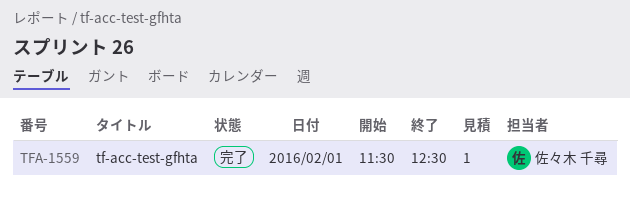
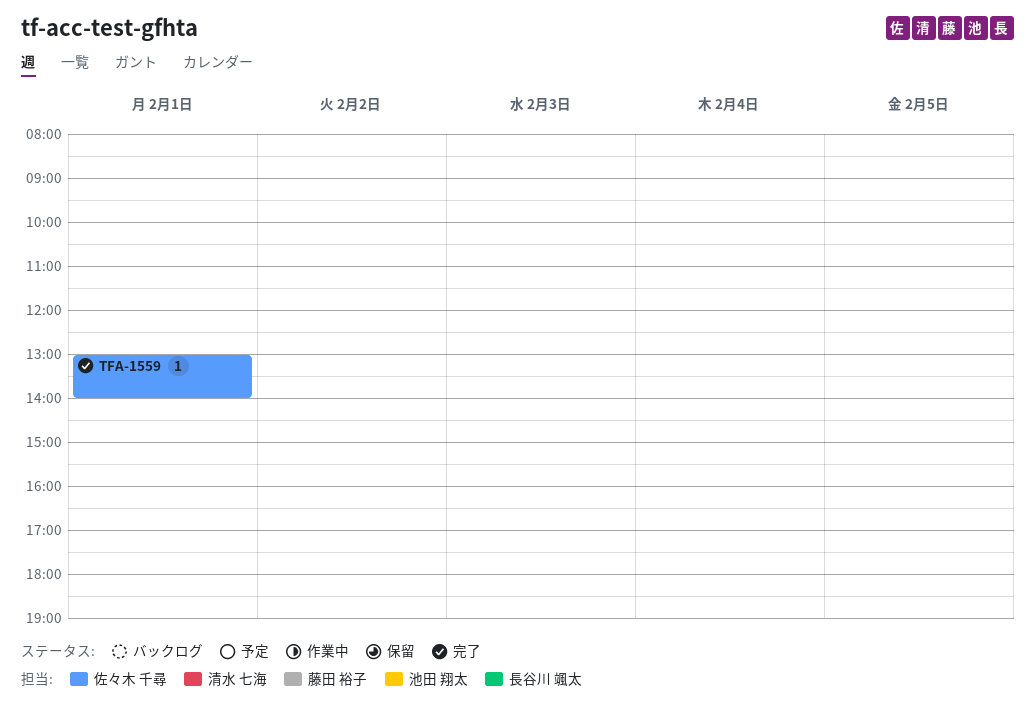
TFA-1559, begins: 11:30 -> 13:00
TFA-1559, ends: 12:30 -> 14:00

